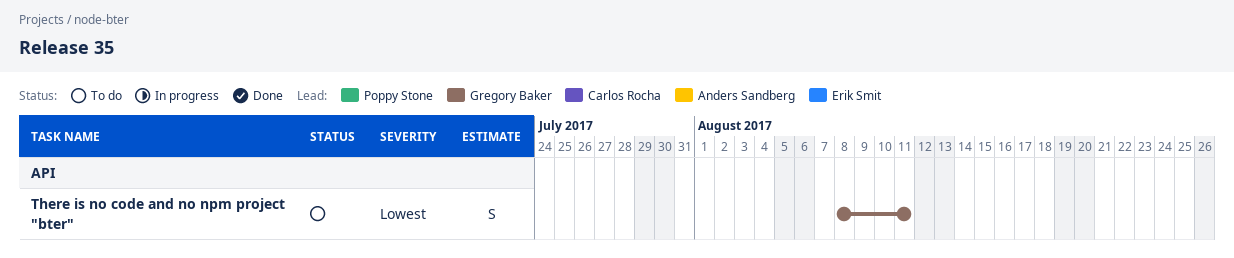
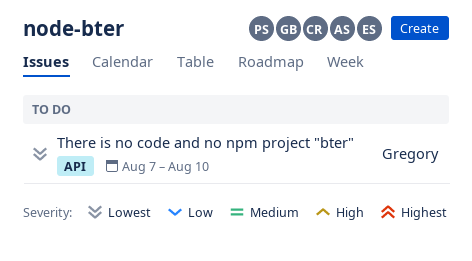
There is no code and no npm project "bter", start: Aug 8 -> Aug 7
There is no code and no npm project "bter", due: Aug 11 -> Aug 10

